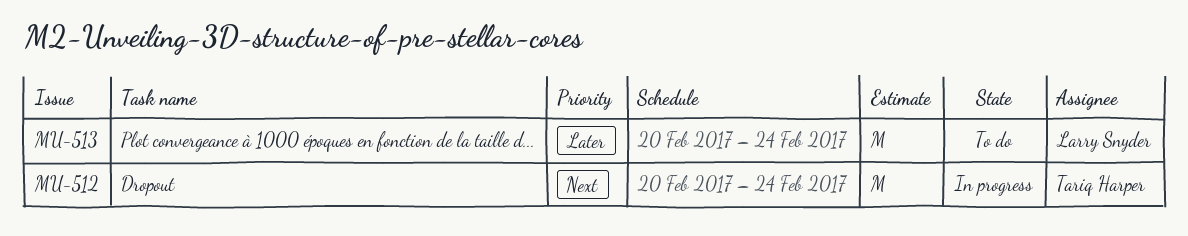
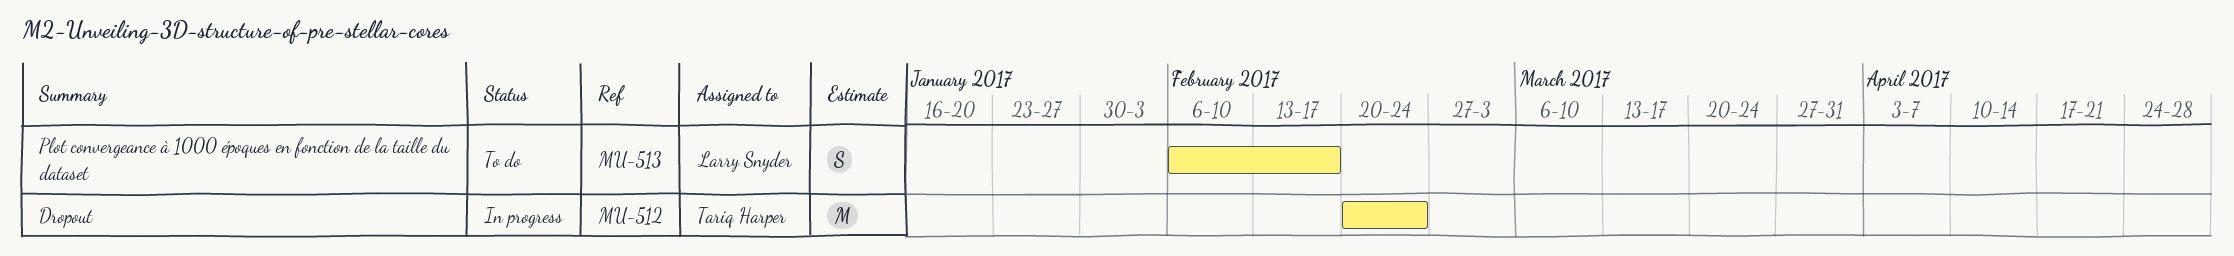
MU-513, estimate: M -> S
MU-513, start: Feb 20 -> Feb 6
MU-513, due: Feb 24 -> Feb 17

